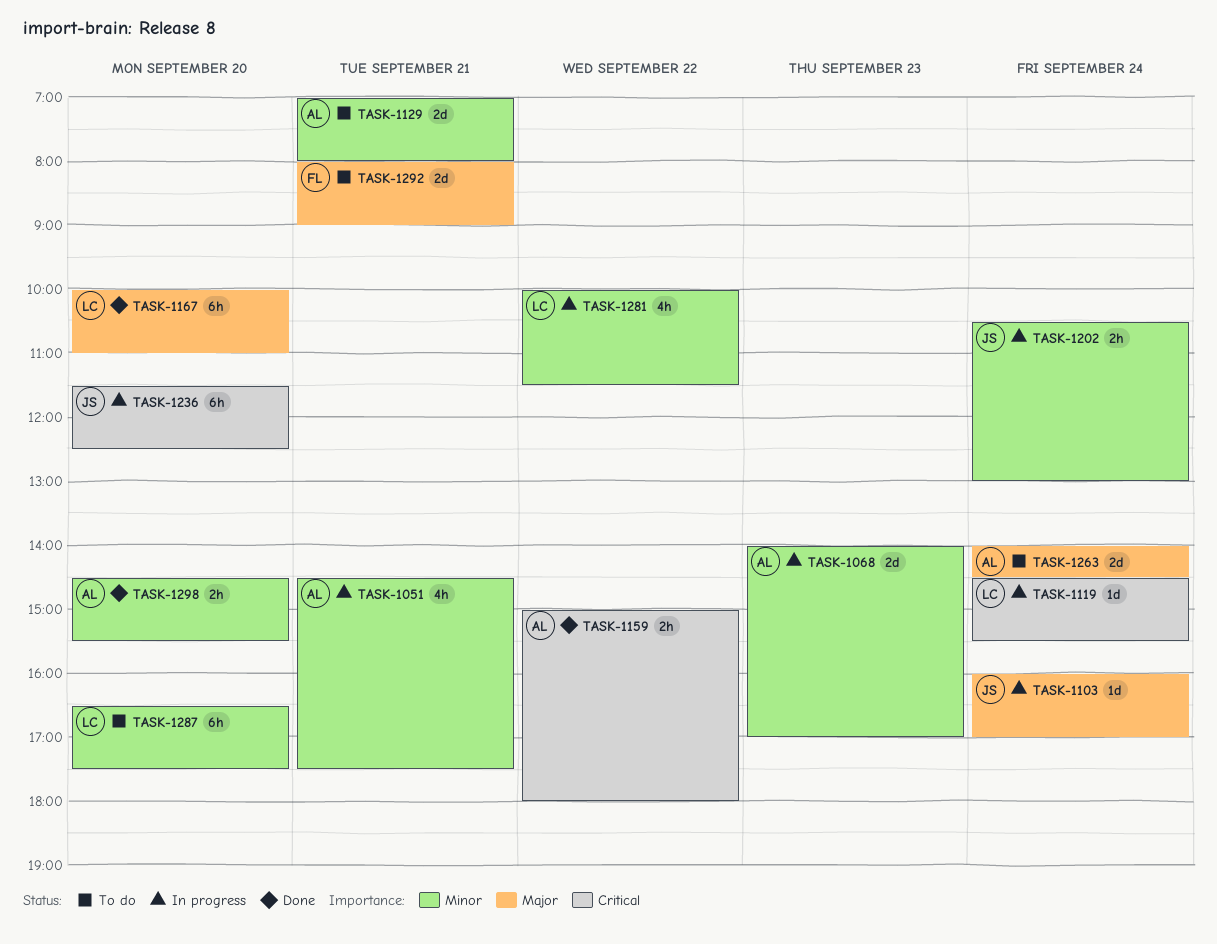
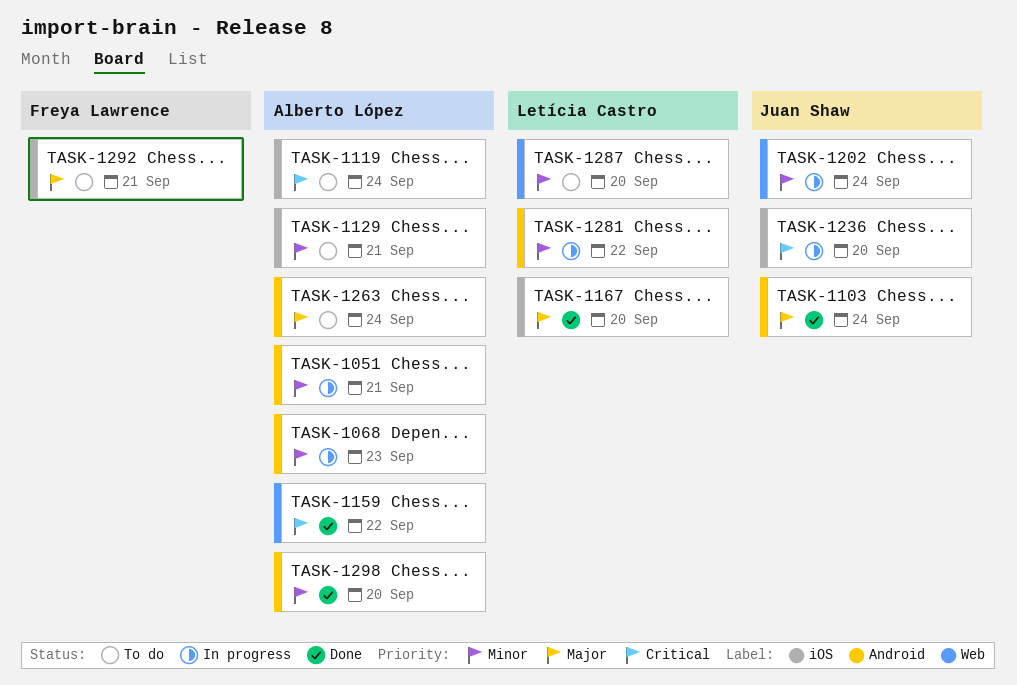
TASK-1103, status: In progress -> Done
TASK-1119, status: In progress -> To do
TASK-1119, owner: Letícia Castro -> Alberto López

